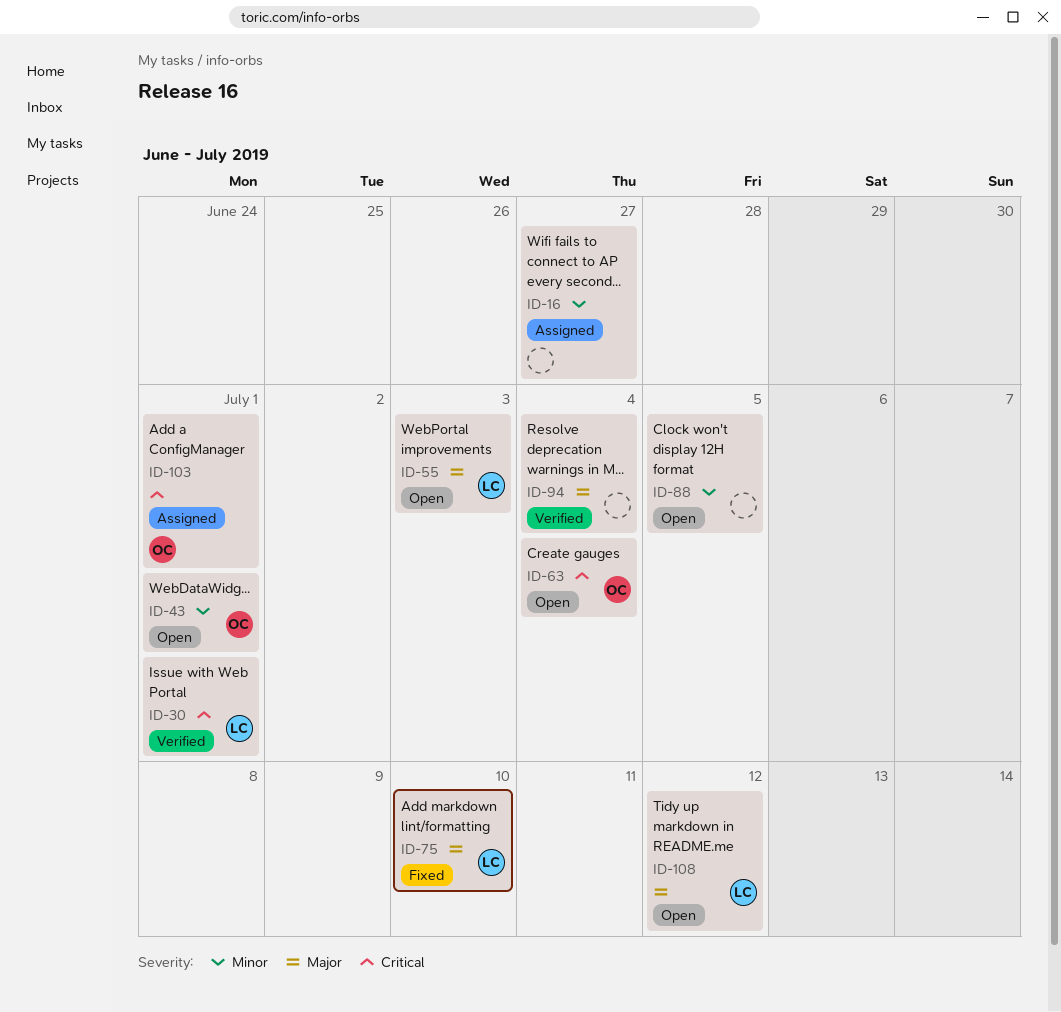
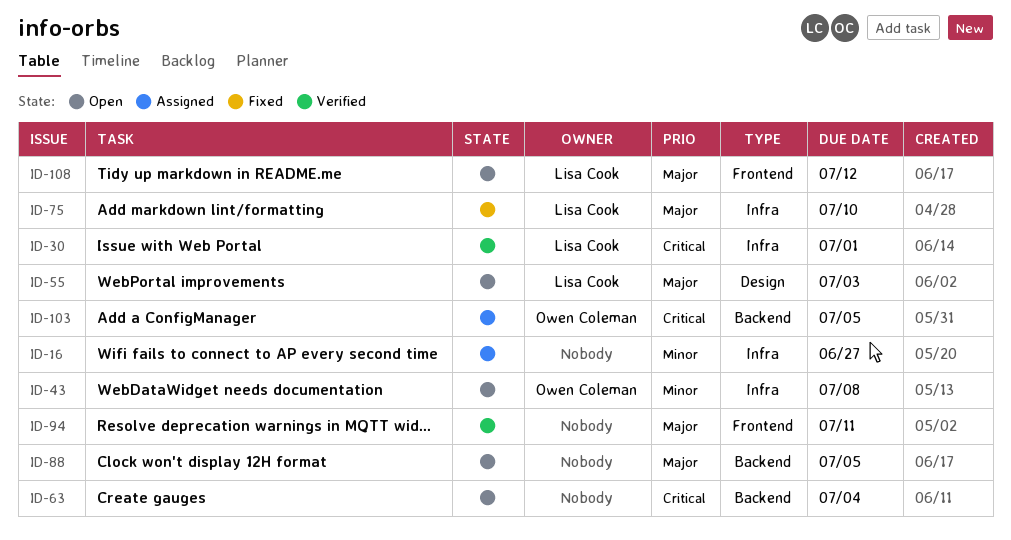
ID-43, due: Jul 1 -> Jul 8
ID-63, owner: Owen Coleman -> none
ID-88, priority: Minor -> Major
ID-94, due: Jul 4 -> Jul 11
ID-103, due: Jul 1 -> Jul 5

